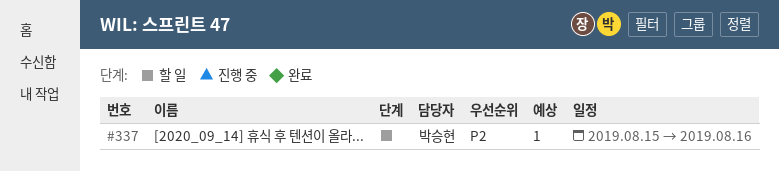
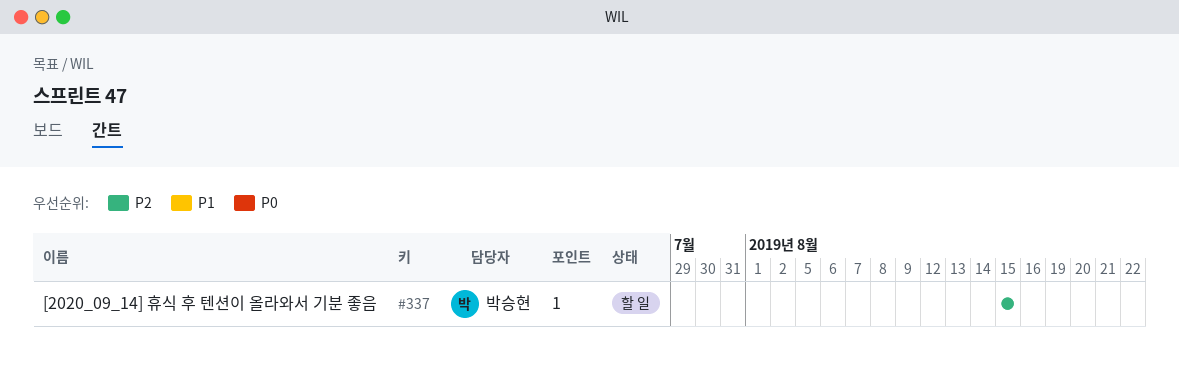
#337, due: Aug 16 -> Aug 15

